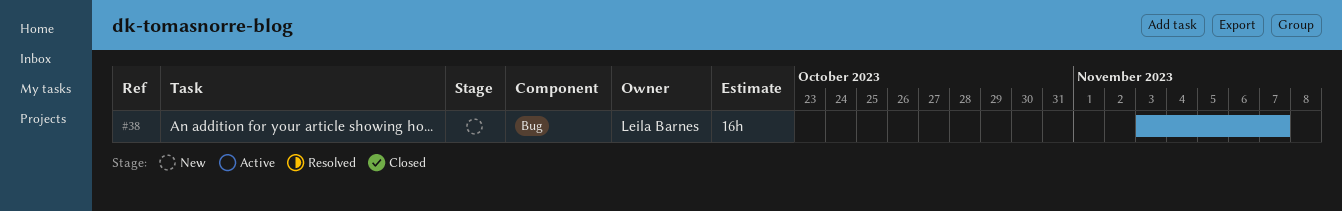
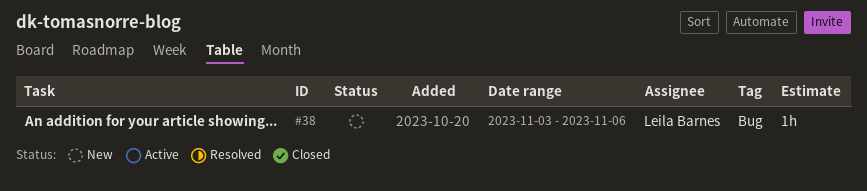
#38, estimate: 16h -> 1h
#38, due: Nov 7 -> Nov 6

